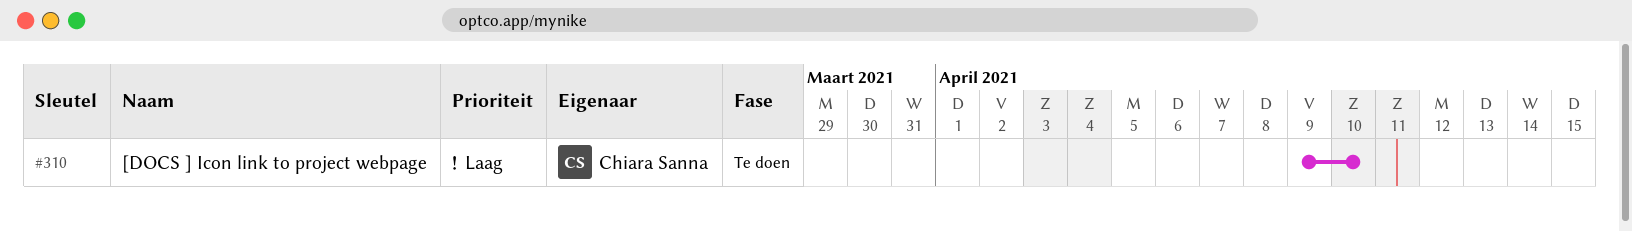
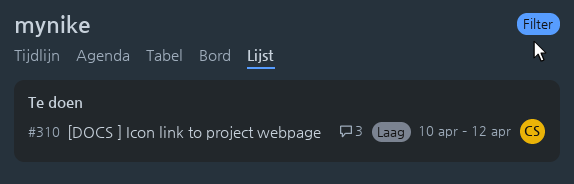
#310, start: Apr 9 -> Apr 10
#310, due: Apr 10 -> Apr 12

